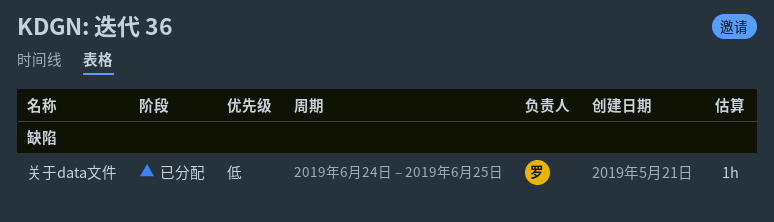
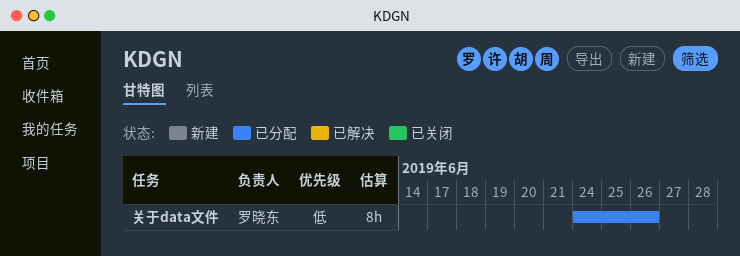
关于data文件, estimate: 1h -> 8h
关于data文件, due: Jun 25 -> Jun 26

